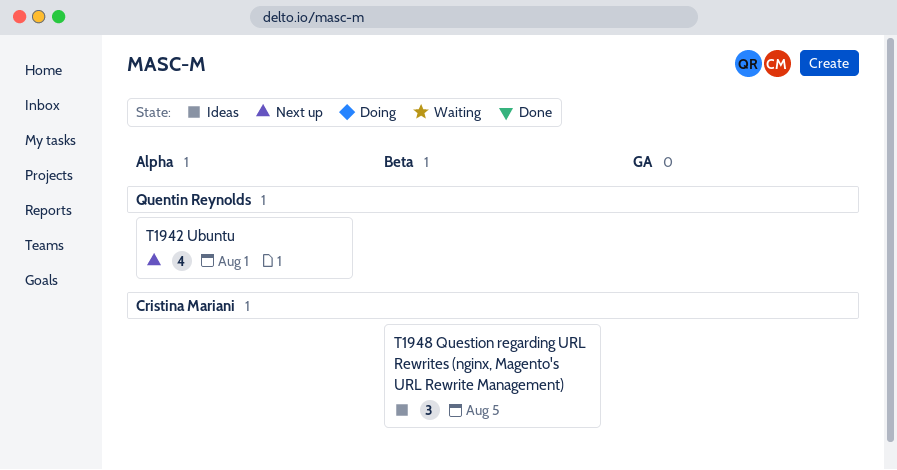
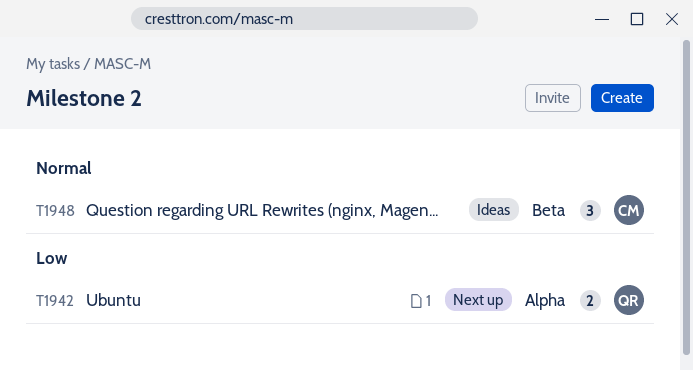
T1942, estimate: 4 -> 2

